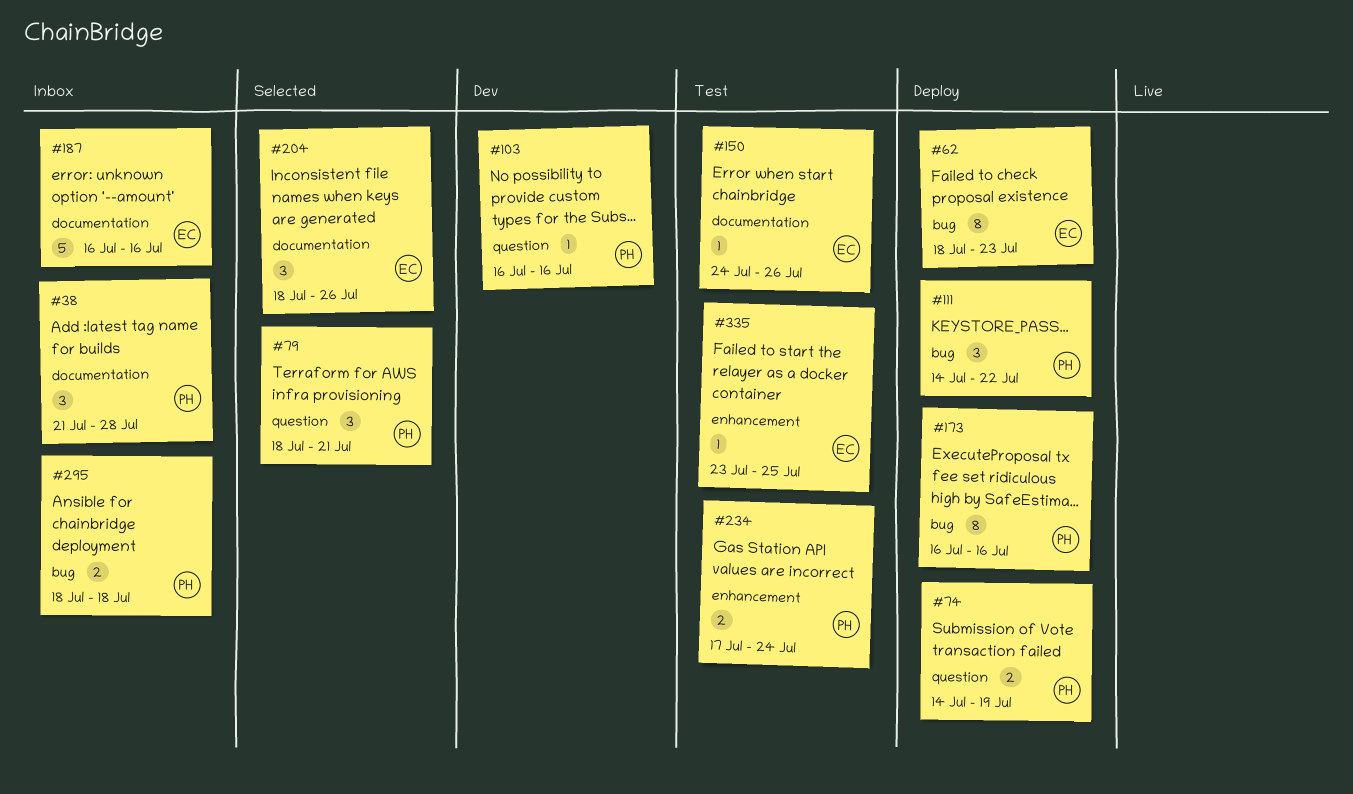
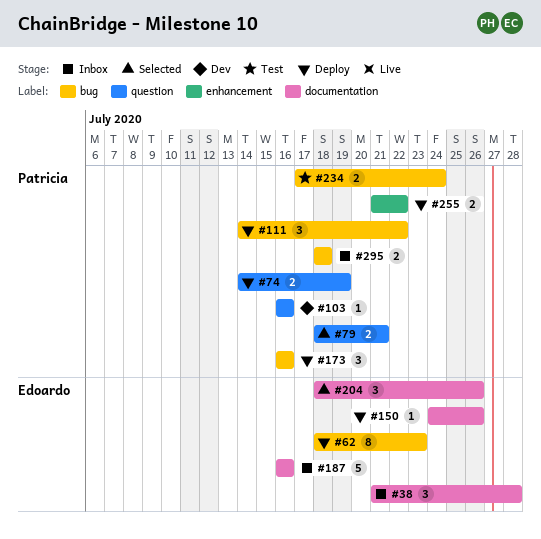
#38, owner: Patricia -> Edoardo
#79, estimate: 3 -> 2
#150, status: Test -> Deploy
#173, estimate: 8 -> 3
#234, label: enhancement -> bug
#255: none -> present
#335: present -> none

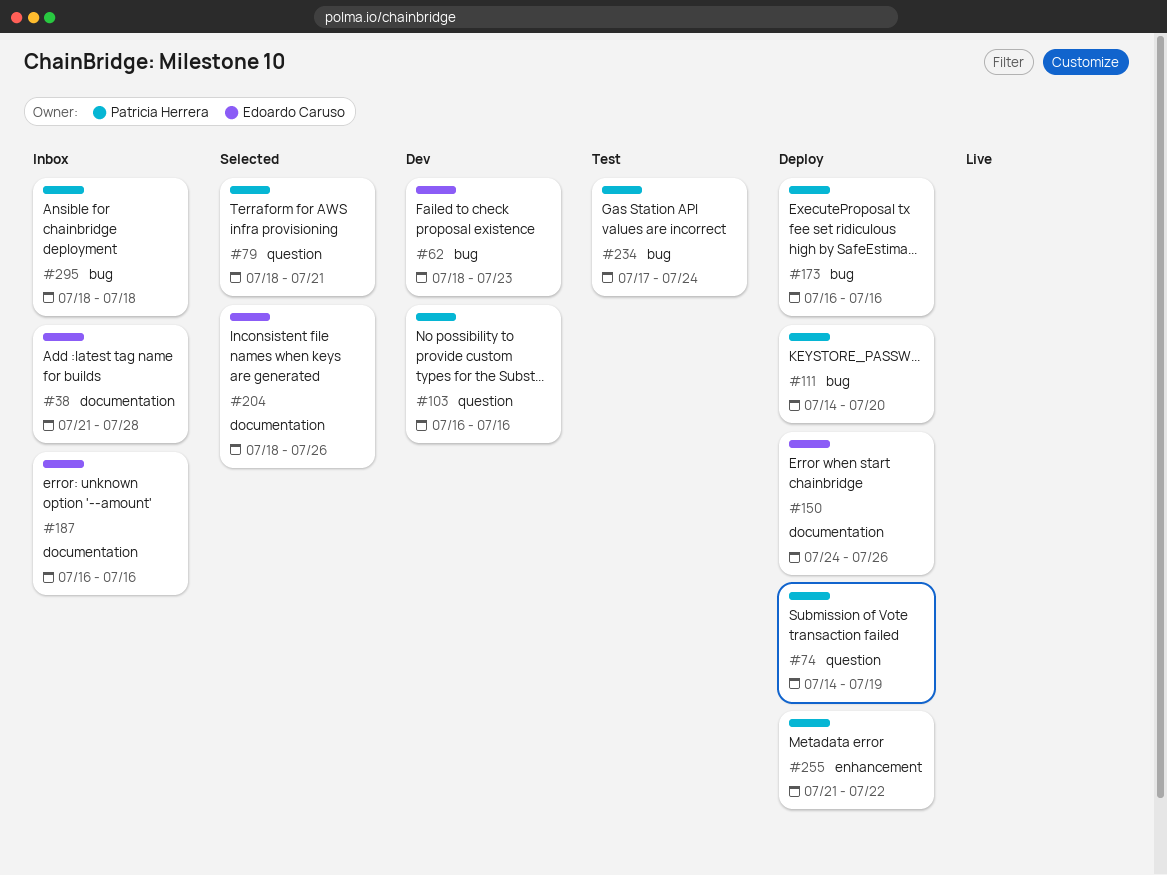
#62, status: Deploy -> Dev
#111, due: Jul 22 -> Jul 20

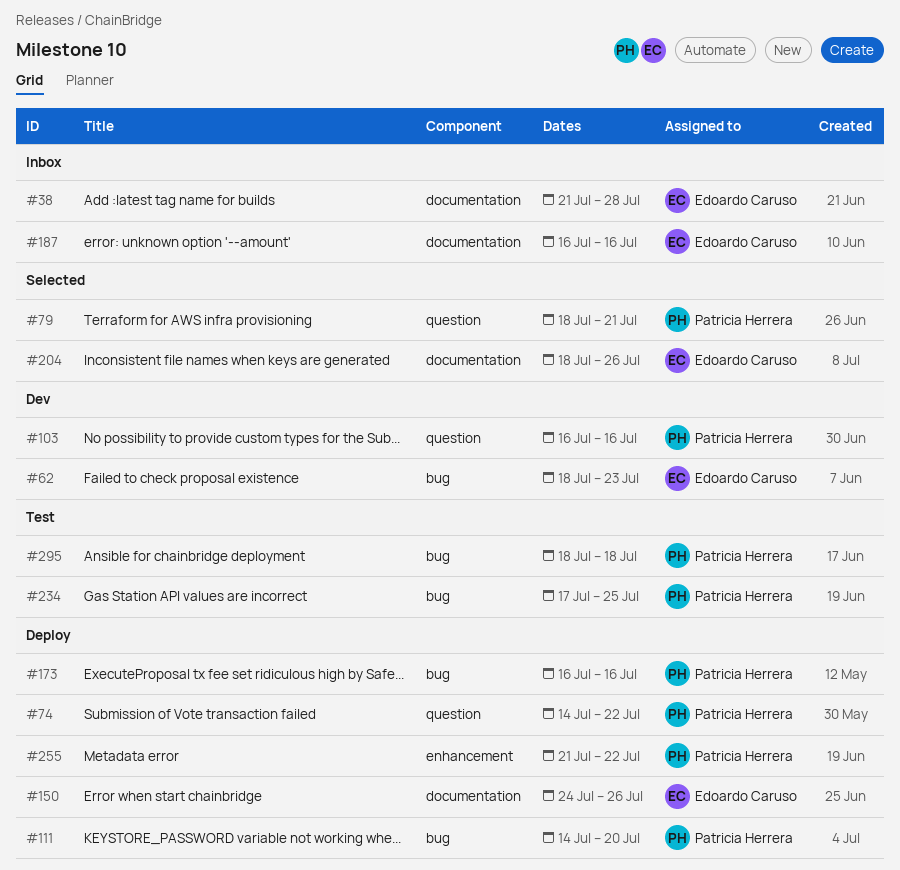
#74, due: Jul 19 -> Jul 22
#234, due: Jul 24 -> Jul 25
#295, status: Inbox -> Test

